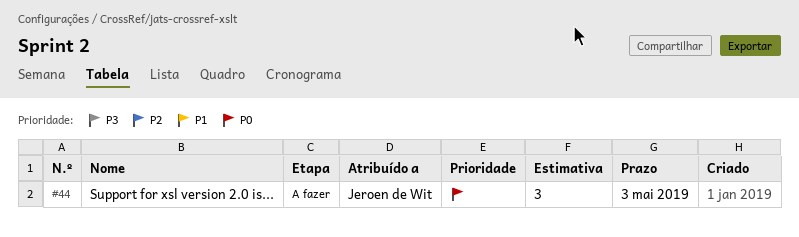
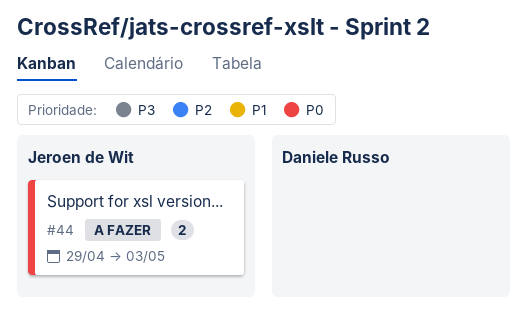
#44, estimate: 3 -> 2

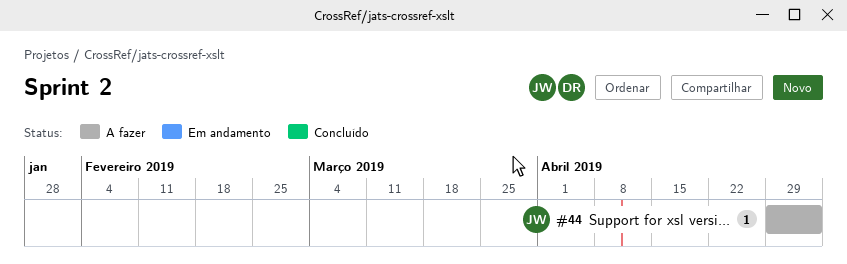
#44, estimate: 2 -> 1

